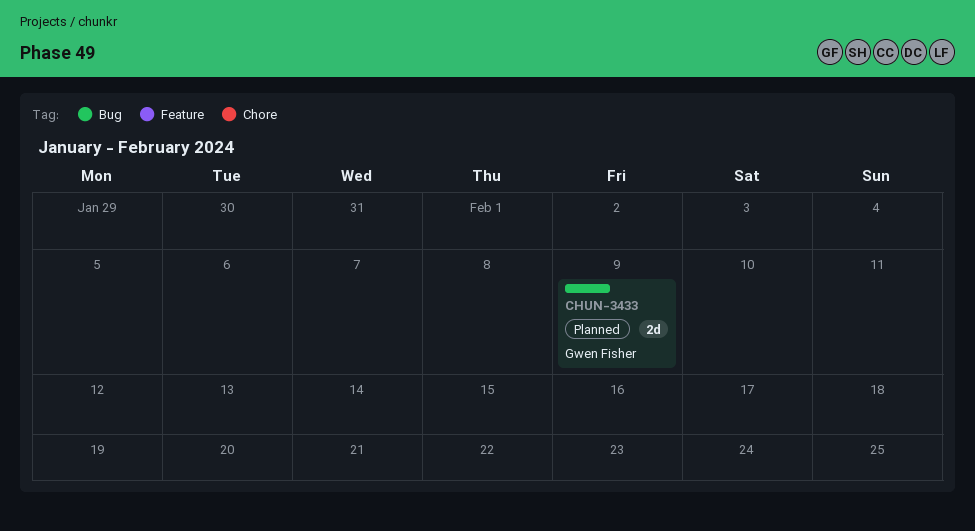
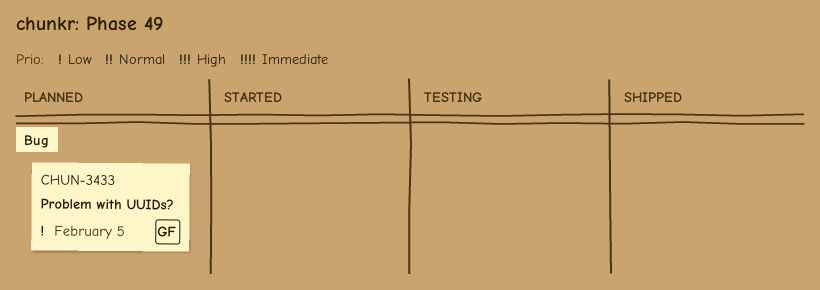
CHUN-3433, due: Feb 9 -> Feb 5

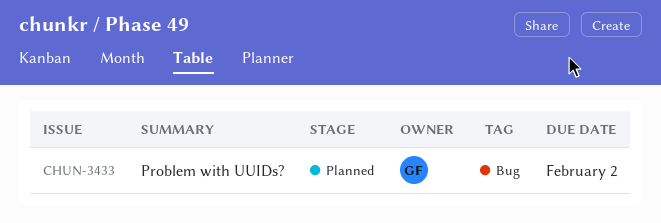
CHUN-3433, due: Feb 5 -> Feb 2

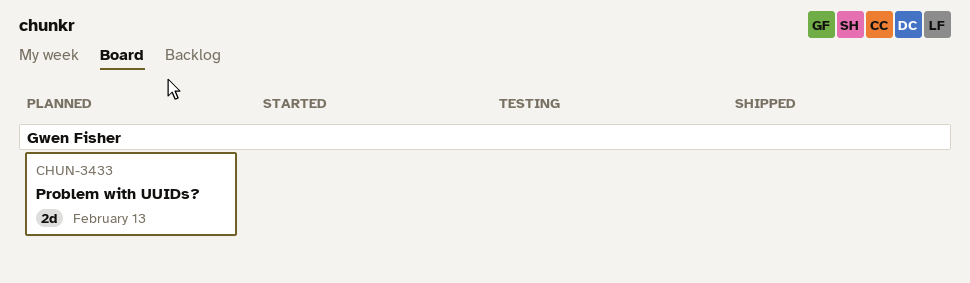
CHUN-3433, due: Feb 2 -> Feb 13

